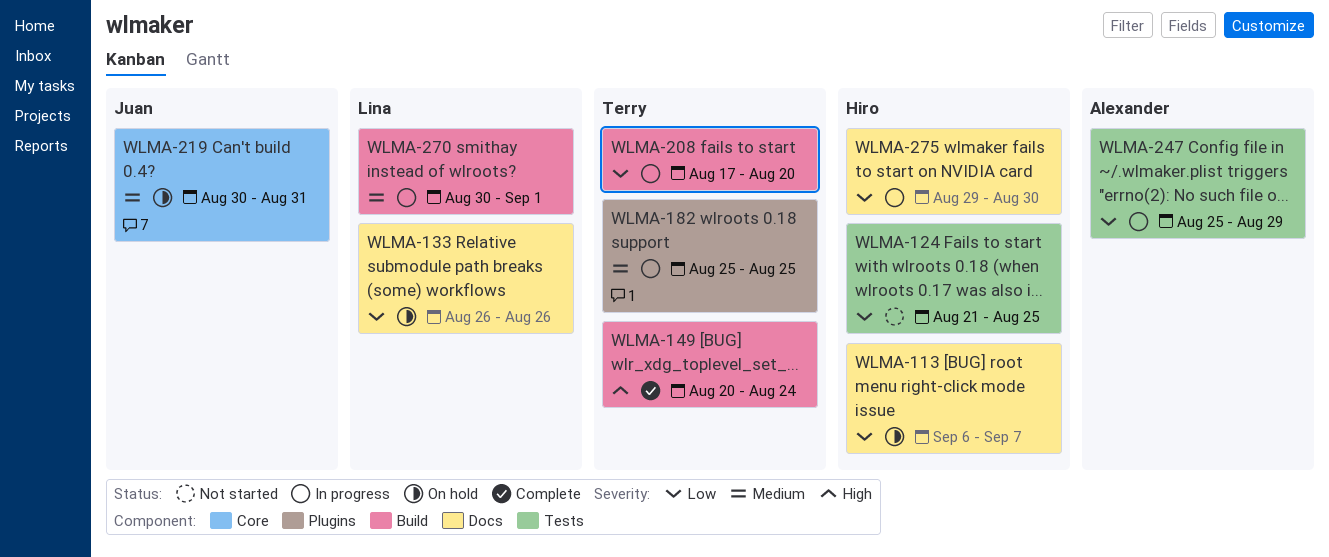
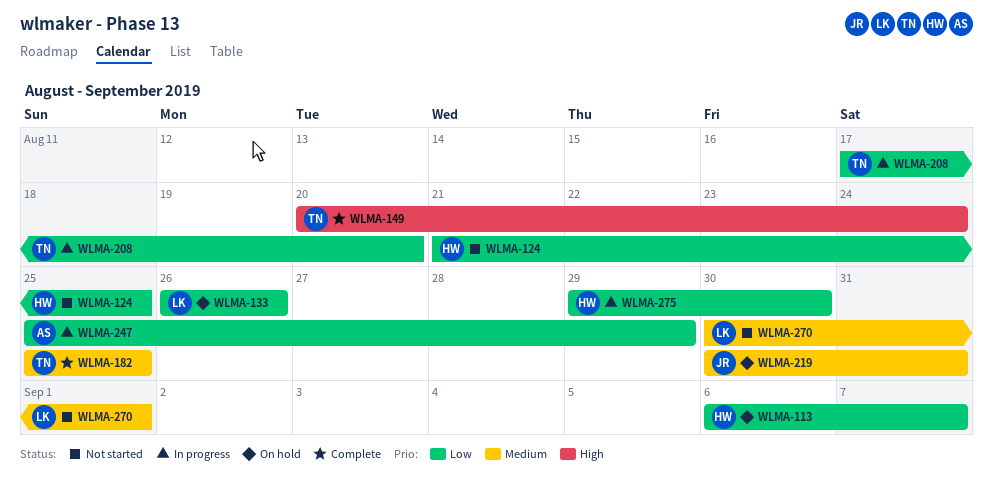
WLMA-182, status: In progress -> Complete
WLMA-270, status: In progress -> Not started

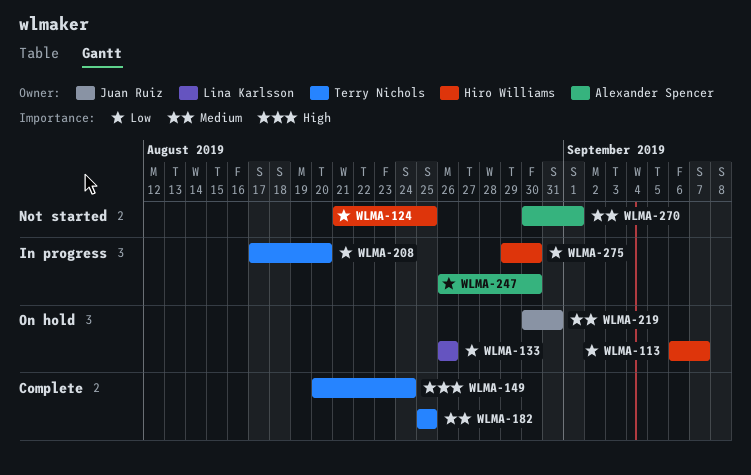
WLMA-247, start: Aug 25 -> Aug 26
WLMA-247, due: Aug 29 -> Aug 30
WLMA-270, owner: Lina Karlsson -> Alexander Spencer

